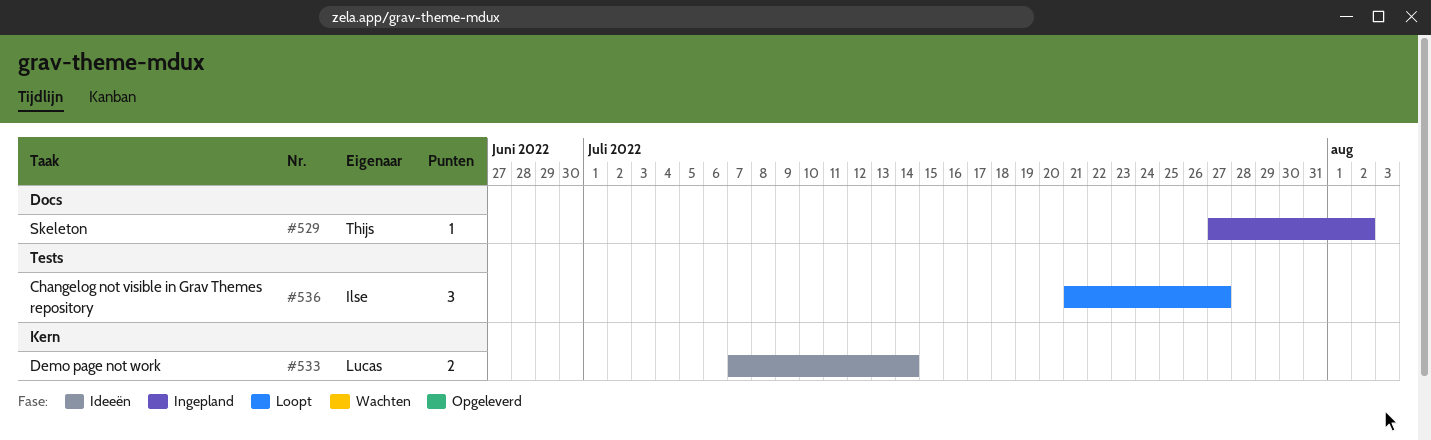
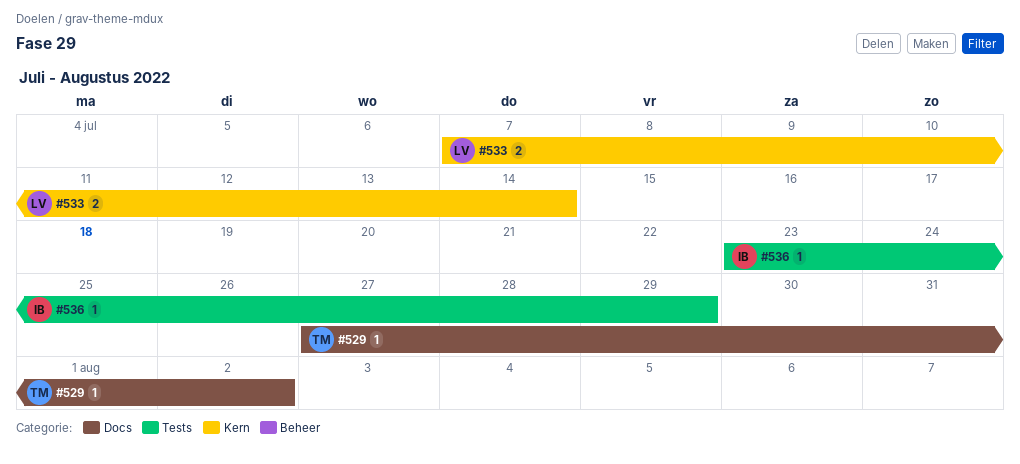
#536, estimate: 3 -> 1
#536, start: Jul 21 -> Jul 23
#536, due: Jul 27 -> Jul 29

